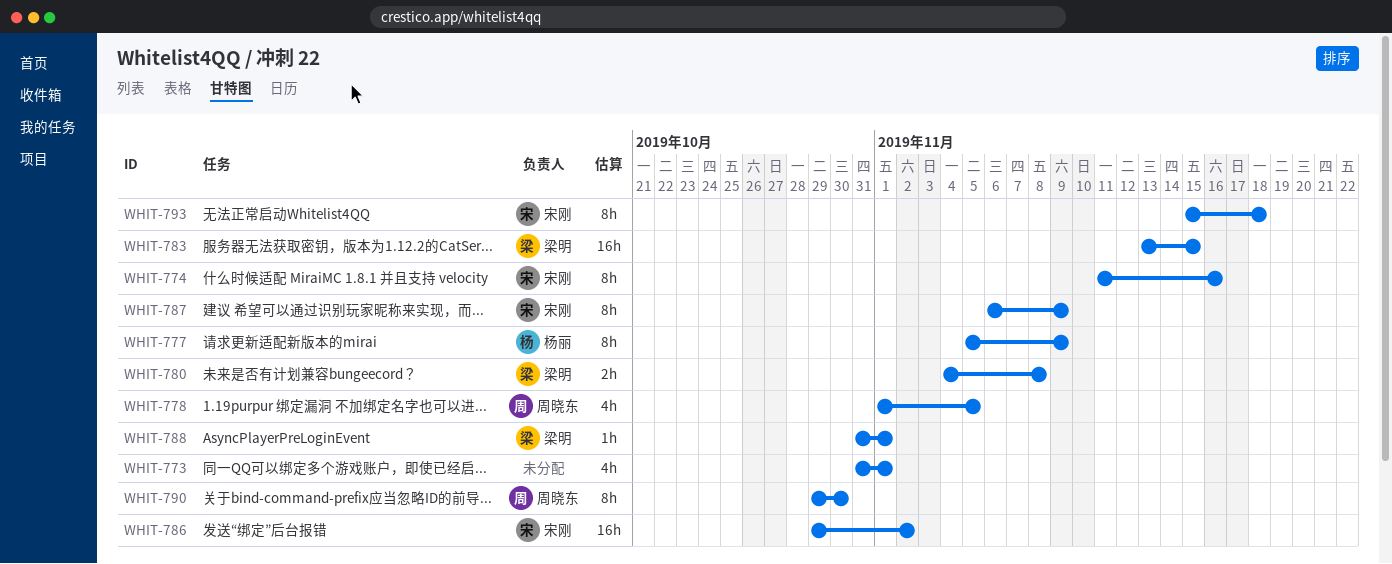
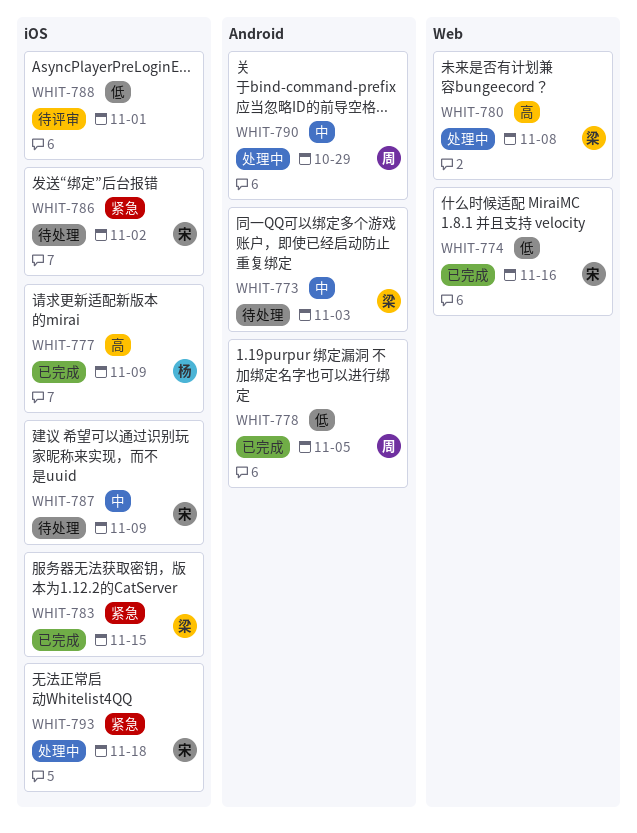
WHIT-773, owner: none -> 梁明
WHIT-773, due: Nov 1 -> Nov 3
WHIT-788, owner: 梁明 -> none
WHIT-790, due: Oct 30 -> Oct 29

